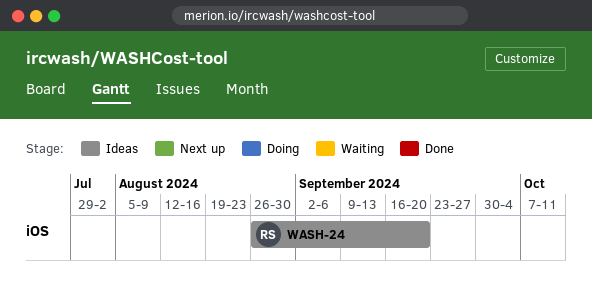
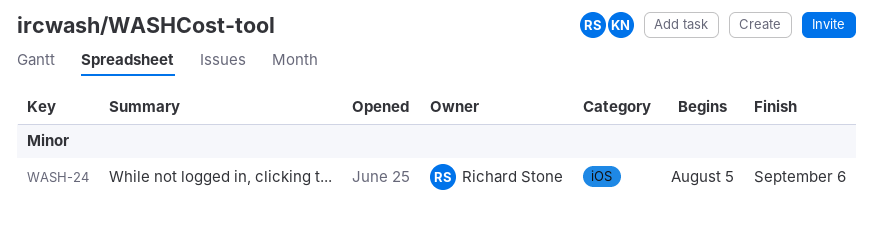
WASH-24, start: Aug 26 -> Aug 5
WASH-24, due: Sep 20 -> Sep 6

